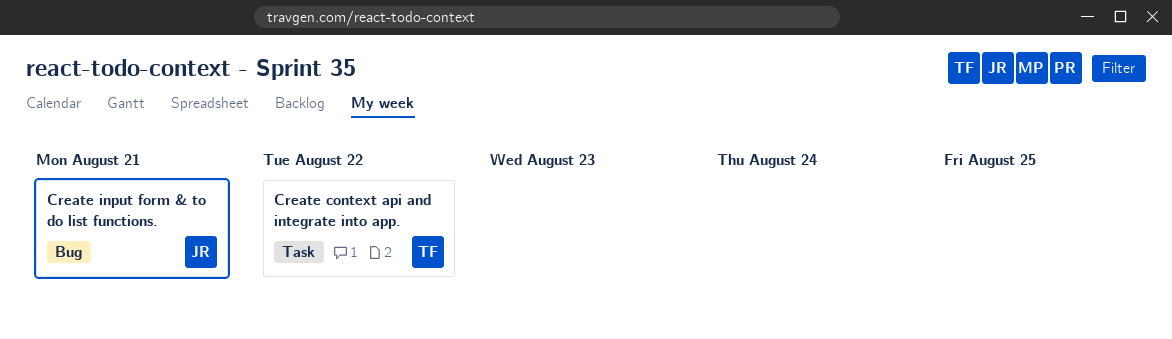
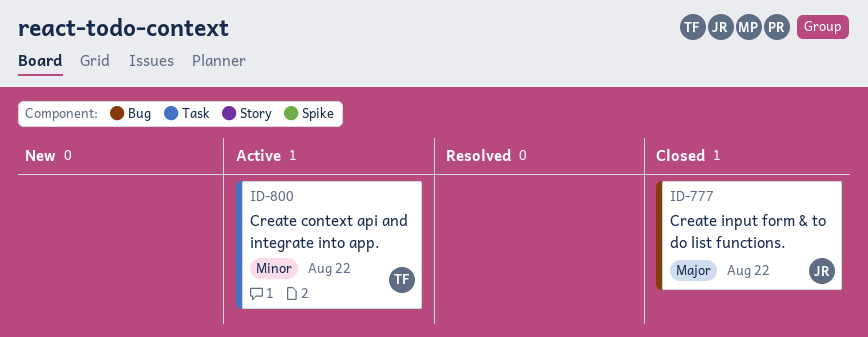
Create input form & to do list functions., due: Aug 21 -> Aug 22

